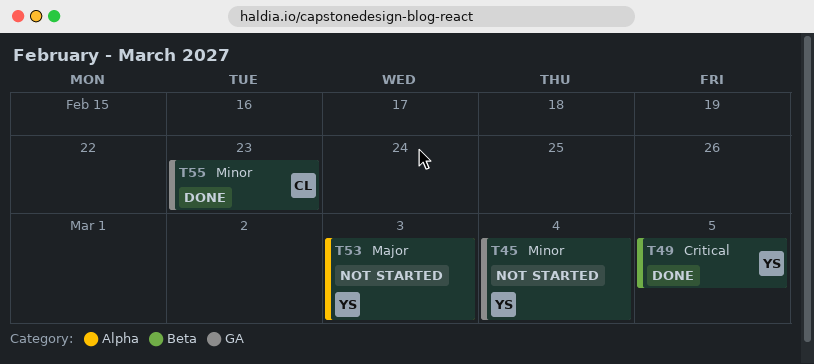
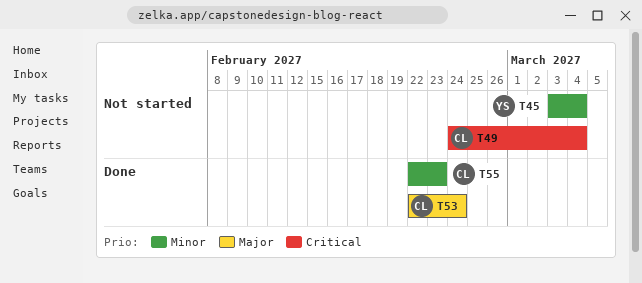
T49, status: Done -> Not started
T49, owner: YS -> CL
T49, due: Mar 5 -> Mar 4
T53, status: Not started -> Done
T53, owner: YS -> CL
T53, due: Mar 3 -> Feb 24

